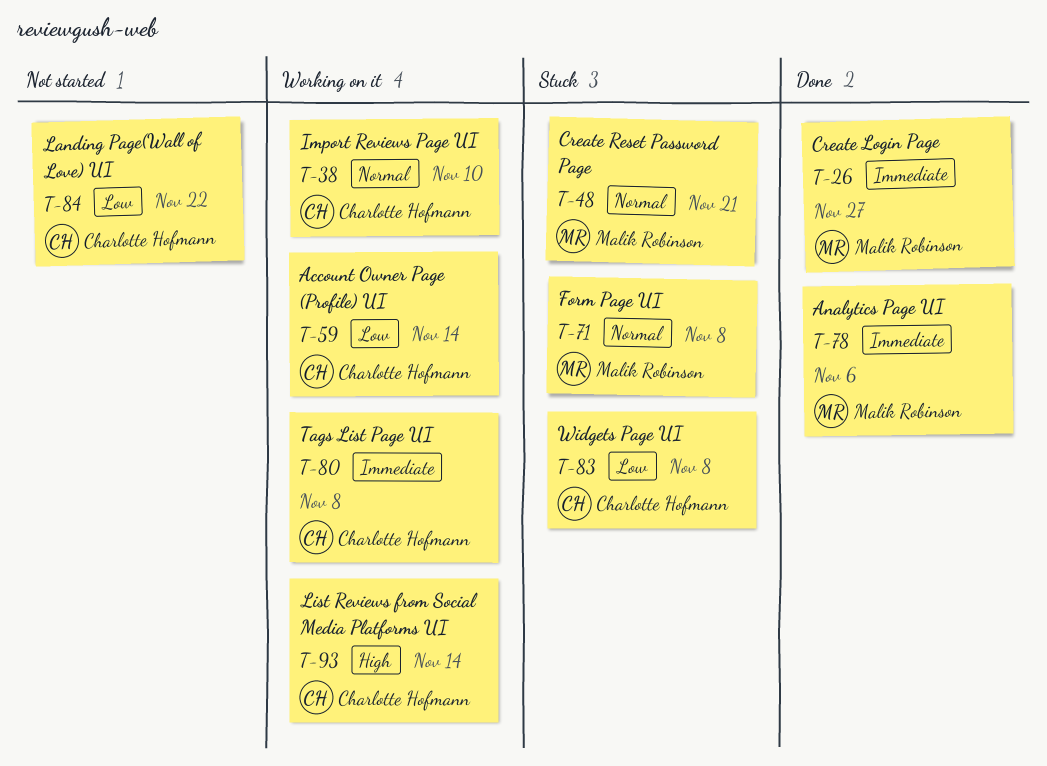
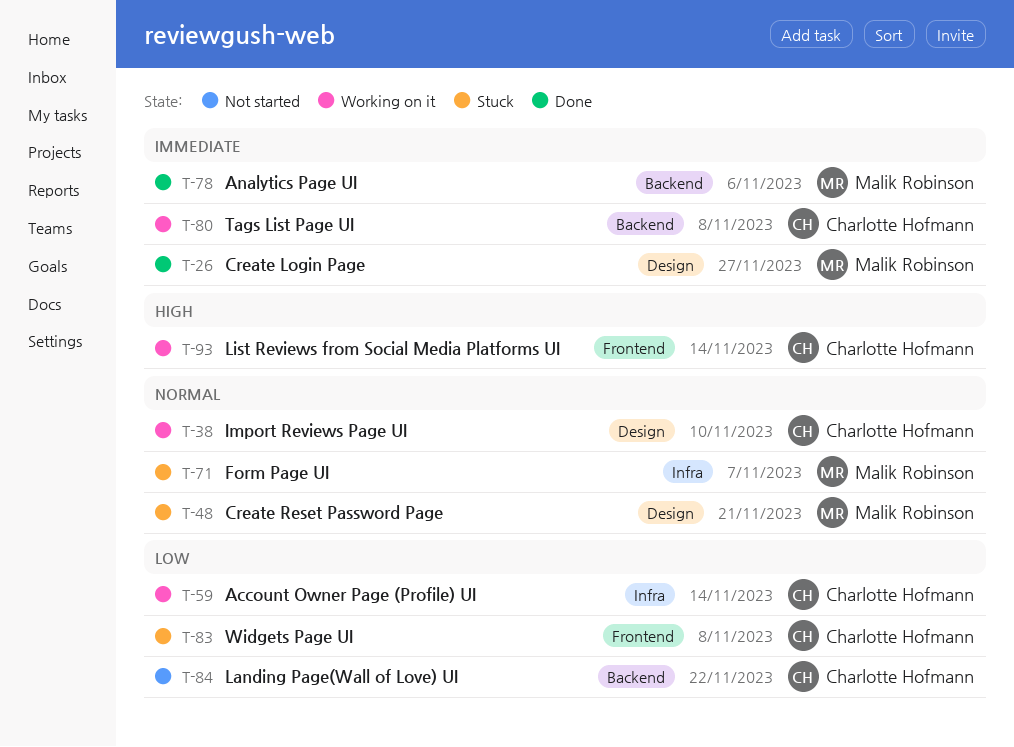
T-71, due: Nov 8 -> Nov 7

